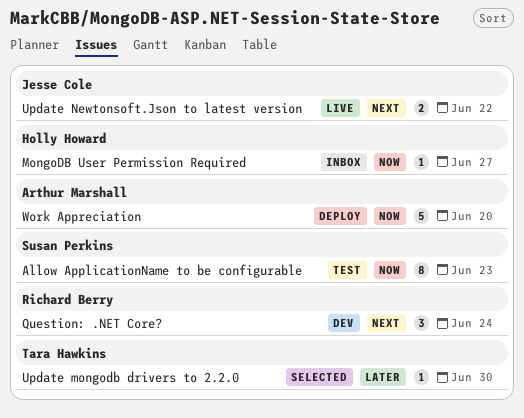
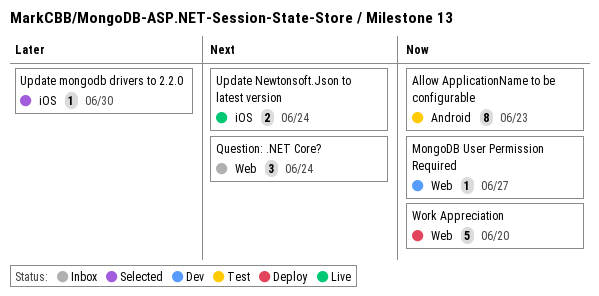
MongoDB User Permission Required, status: Inbox -> Dev
Question: .NET Core?, status: Dev -> Inbox
Update Newtonsoft.Json to latest version, due: Jun 22 -> Jun 24

